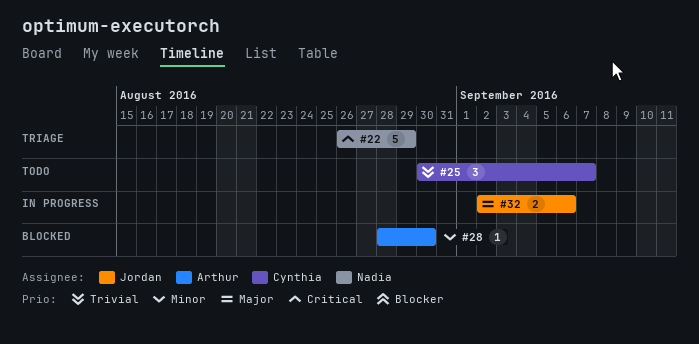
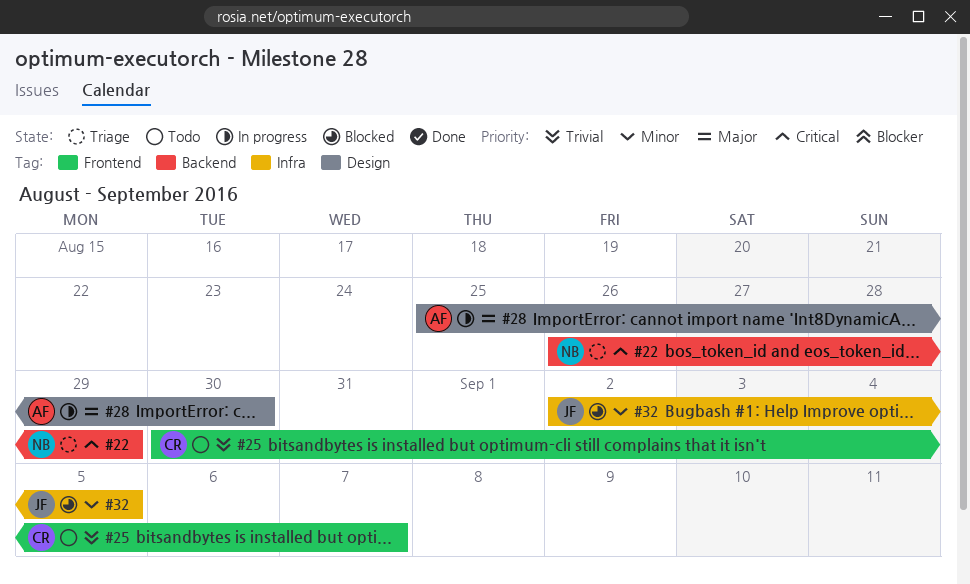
#28, status: Blocked -> In progress
#28, priority: Minor -> Major
#28, start: Aug 28 -> Aug 25
#32, status: In progress -> Blocked
#32, priority: Major -> Minor
#32, due: Sep 6 -> Sep 5

